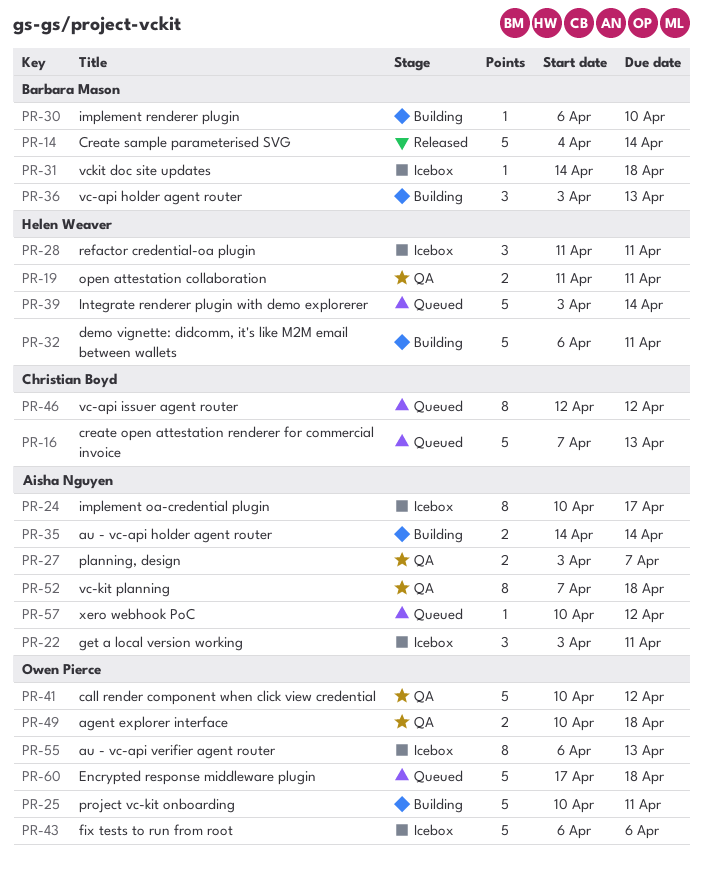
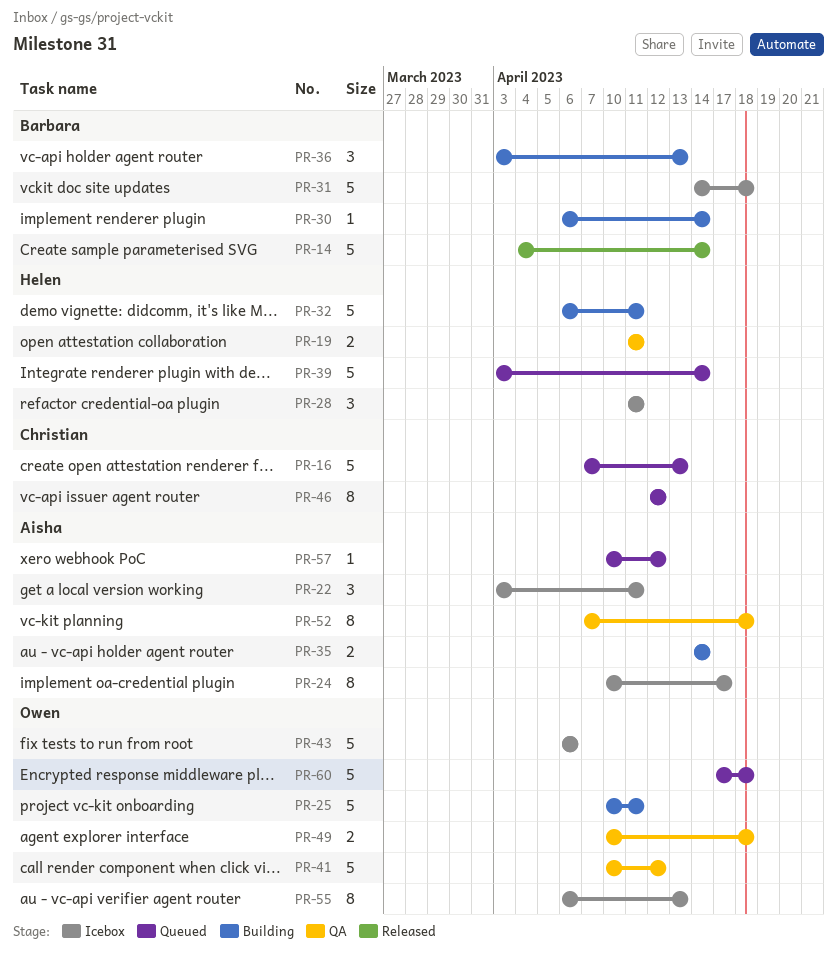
PR-27: present -> none
PR-30, due: Apr 10 -> Apr 14
PR-31, estimate: 1 -> 5

